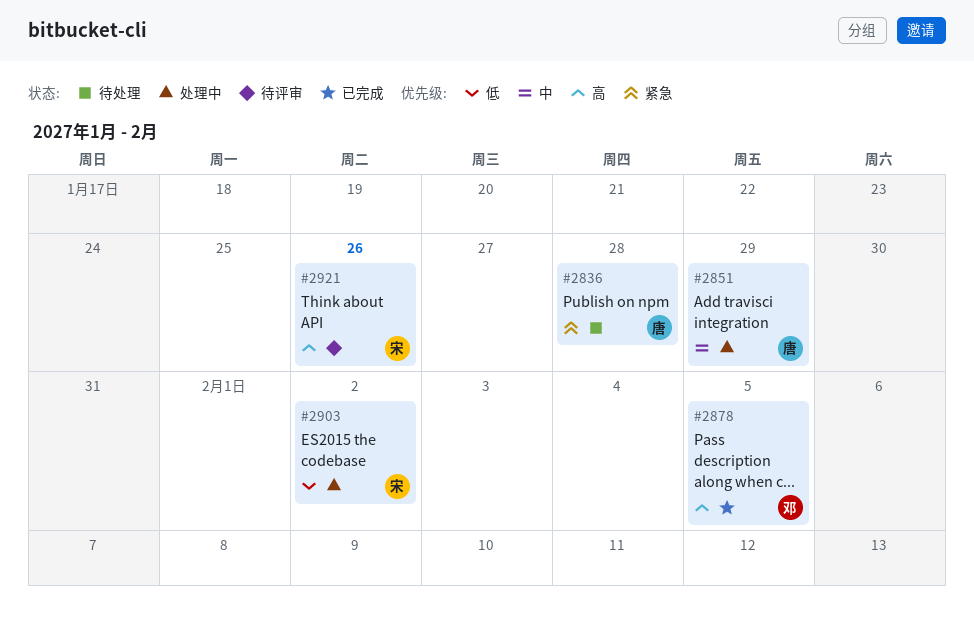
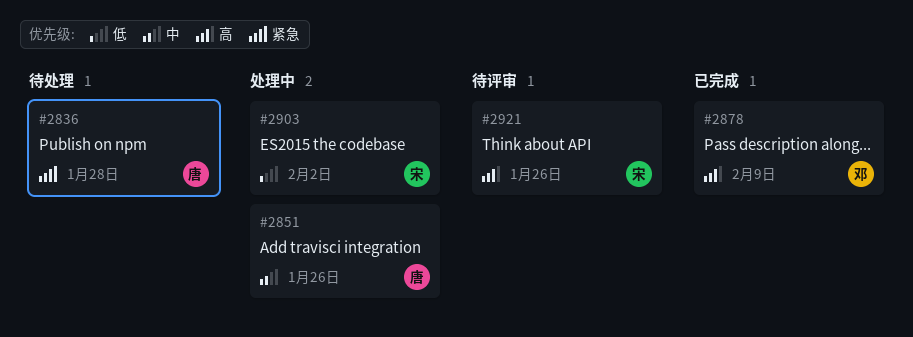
#2851, due: Jan 29 -> Jan 26
#2878, due: Feb 5 -> Feb 9

